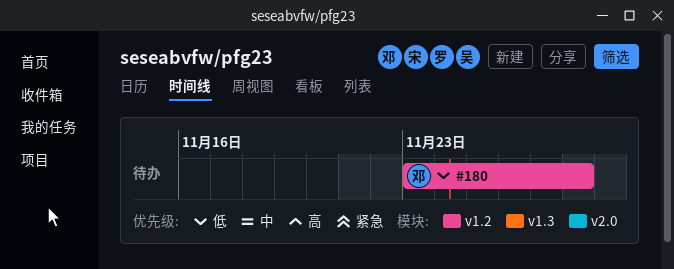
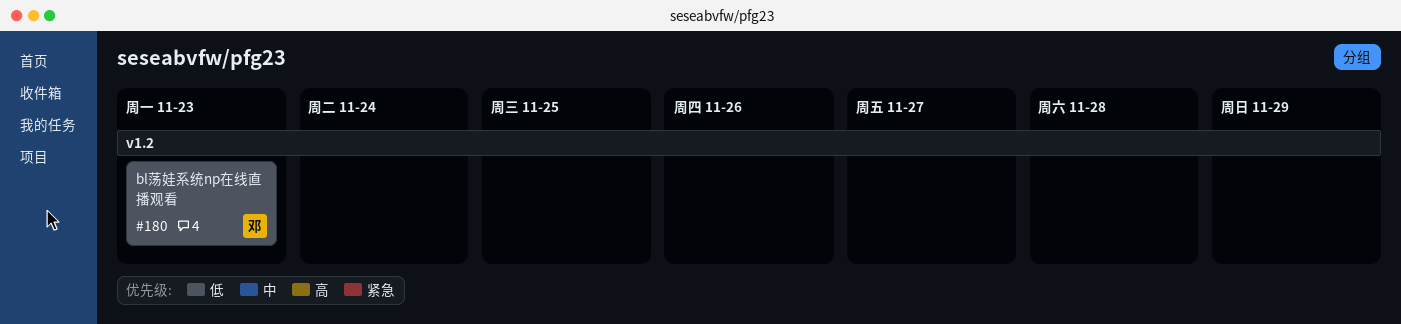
#180, due: Nov 28 -> Nov 23

